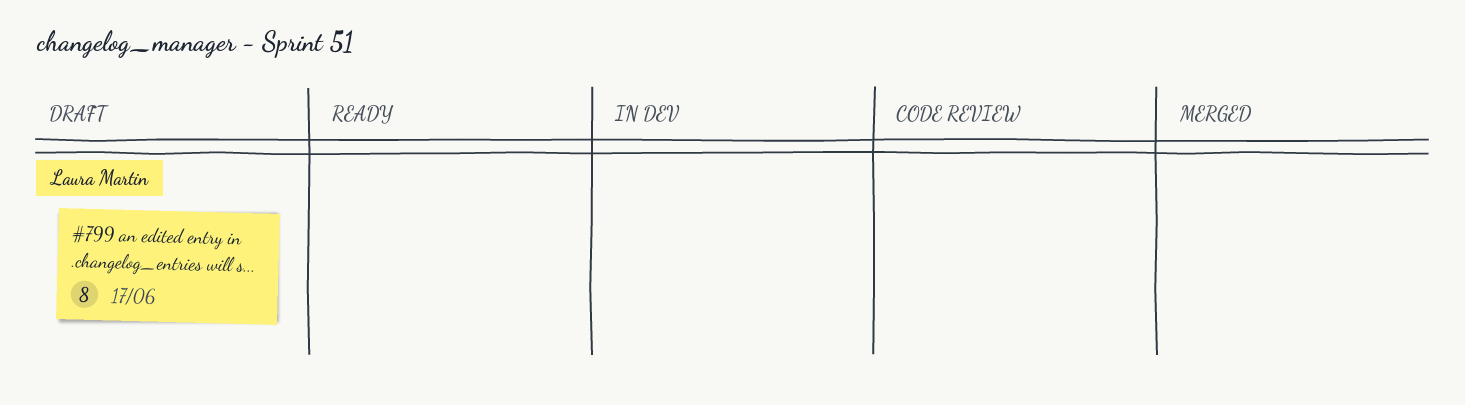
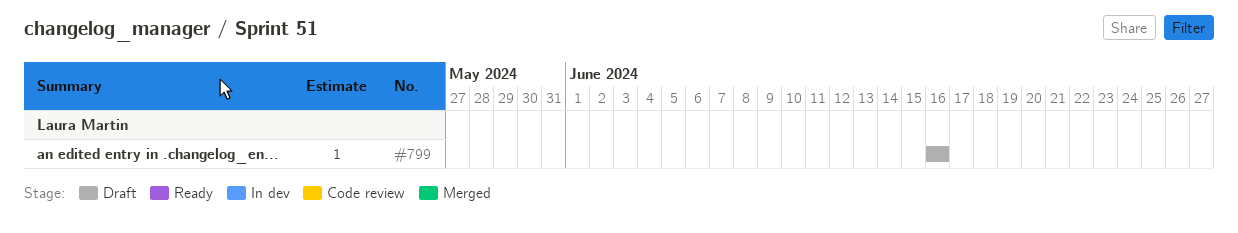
#799, estimate: 8 -> 1
#799, due: Jun 17 -> Jun 16

